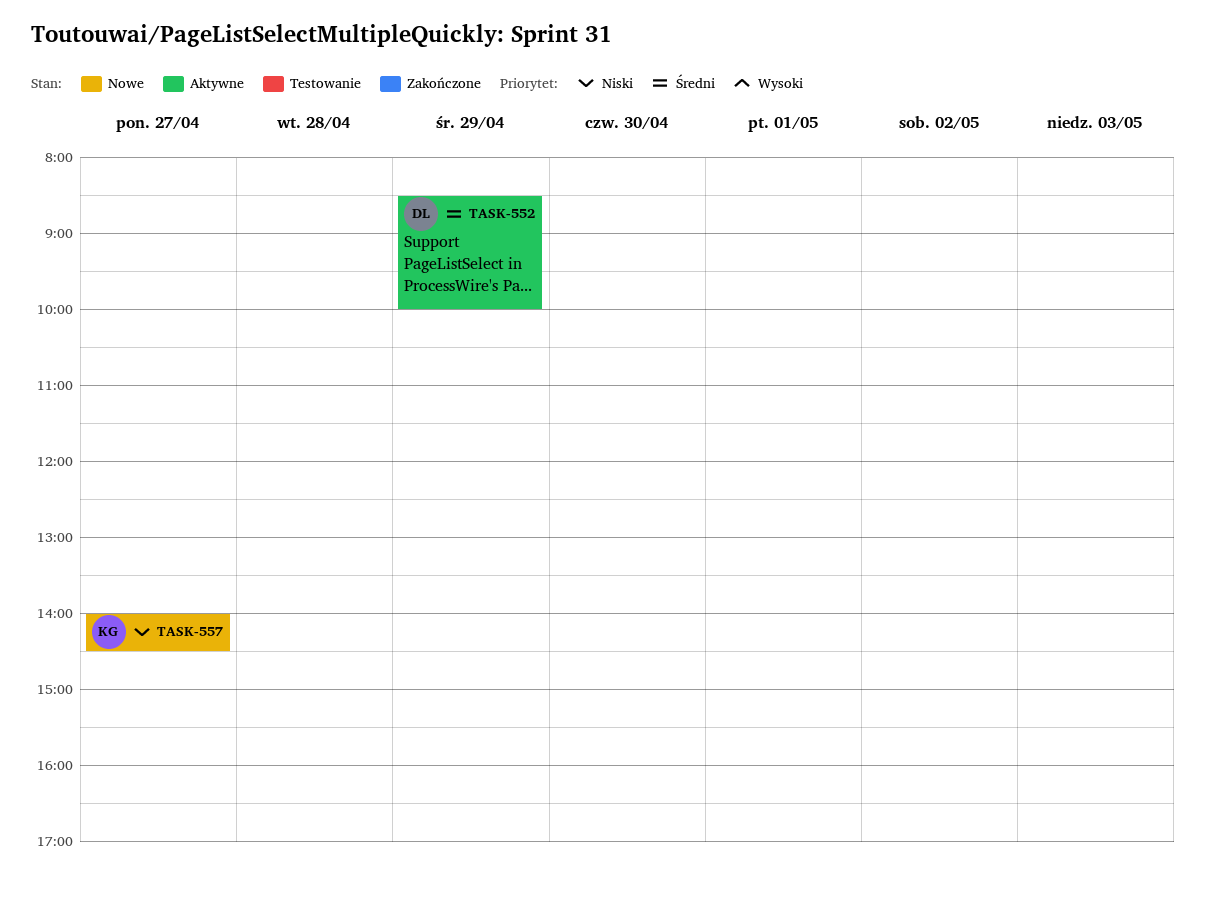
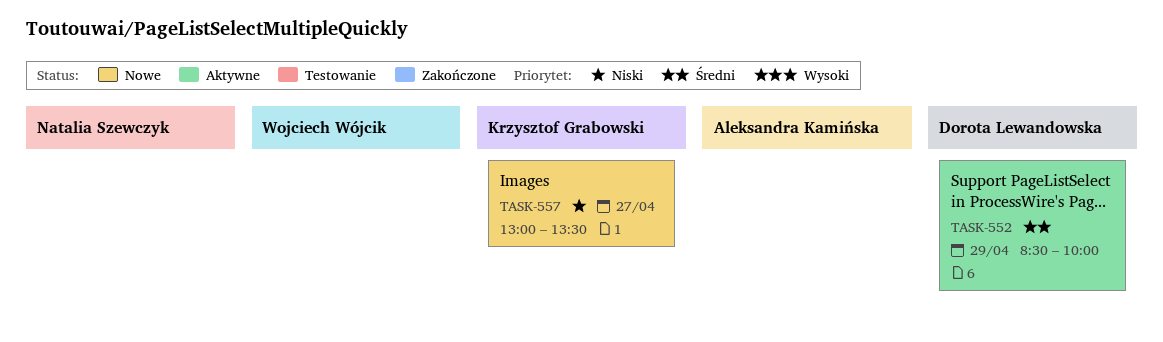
TASK-557, begins: 14:00 -> 13:00
TASK-557, ends: 14:30 -> 13:30

